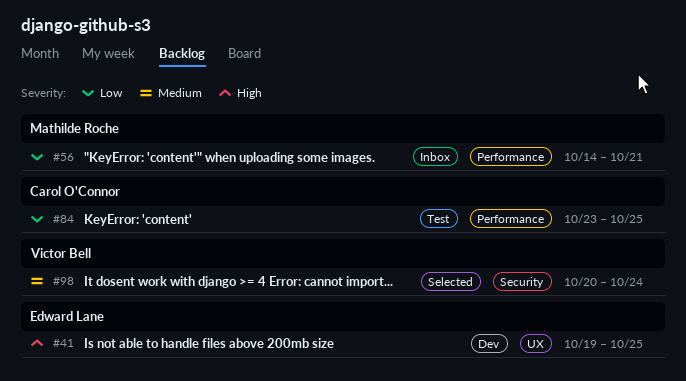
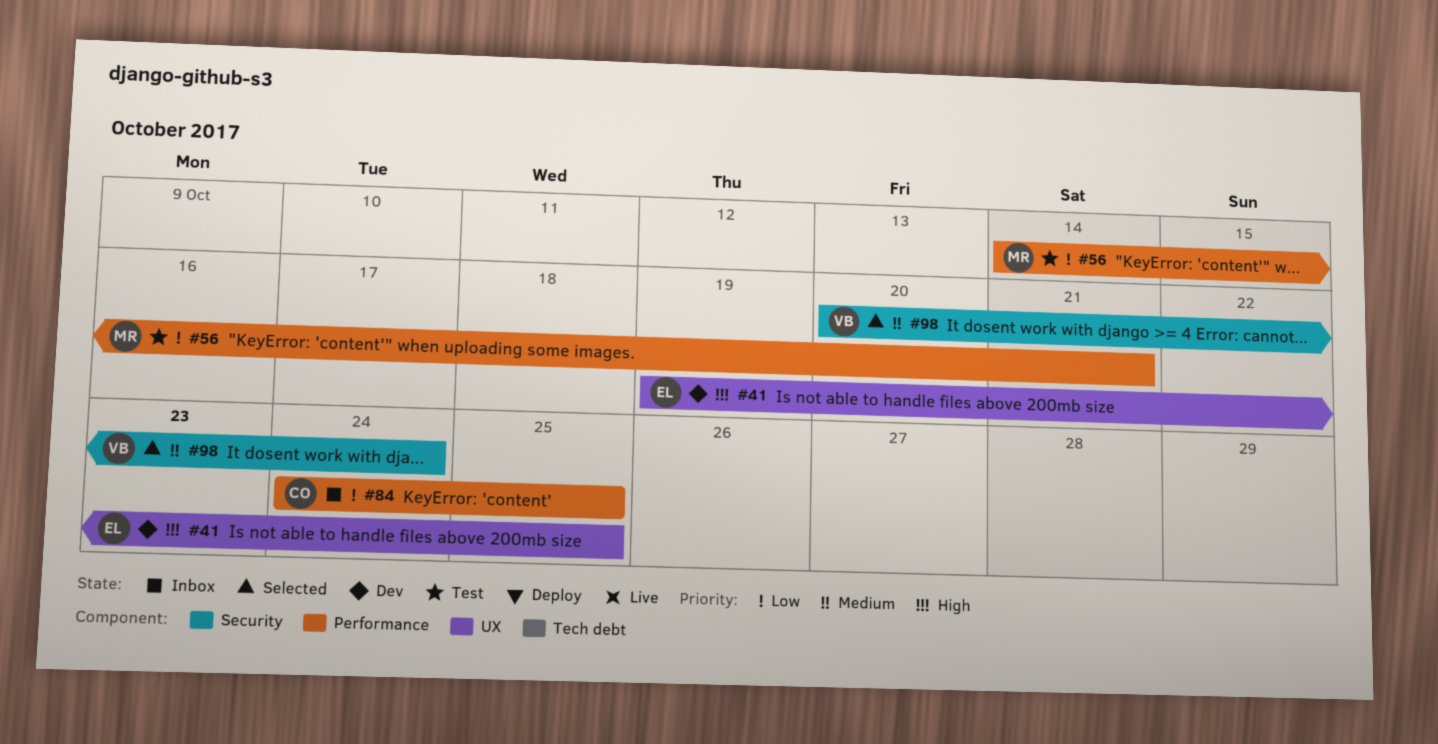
#56, status: Inbox -> Test
#84, status: Test -> Inbox
#84, start: Oct 23 -> Oct 24

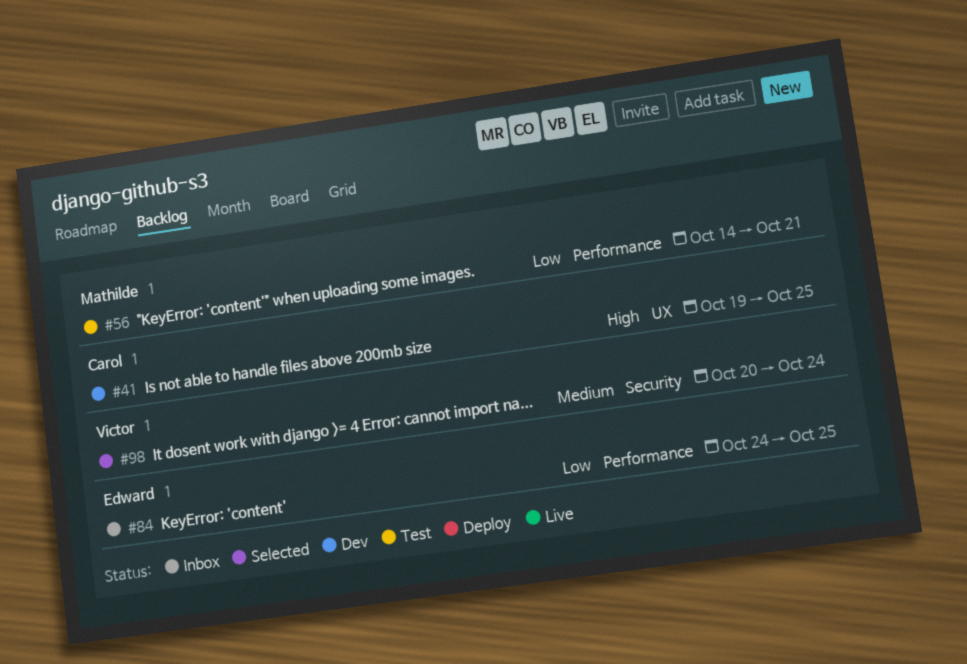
#41, owner: Edward -> Carol
#84, owner: Carol -> Edward

